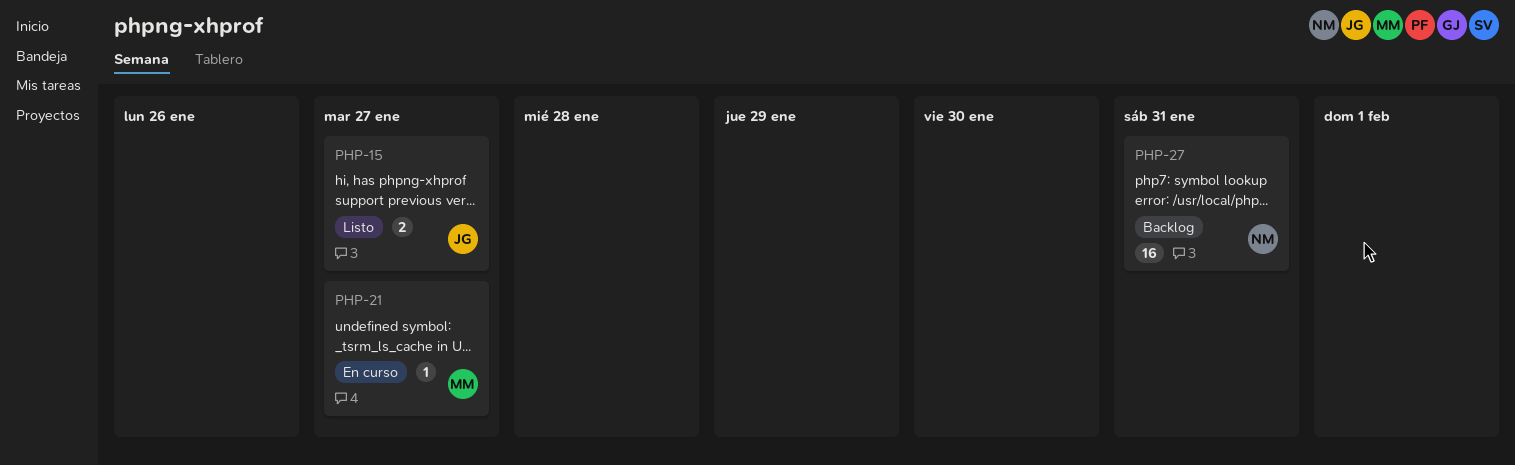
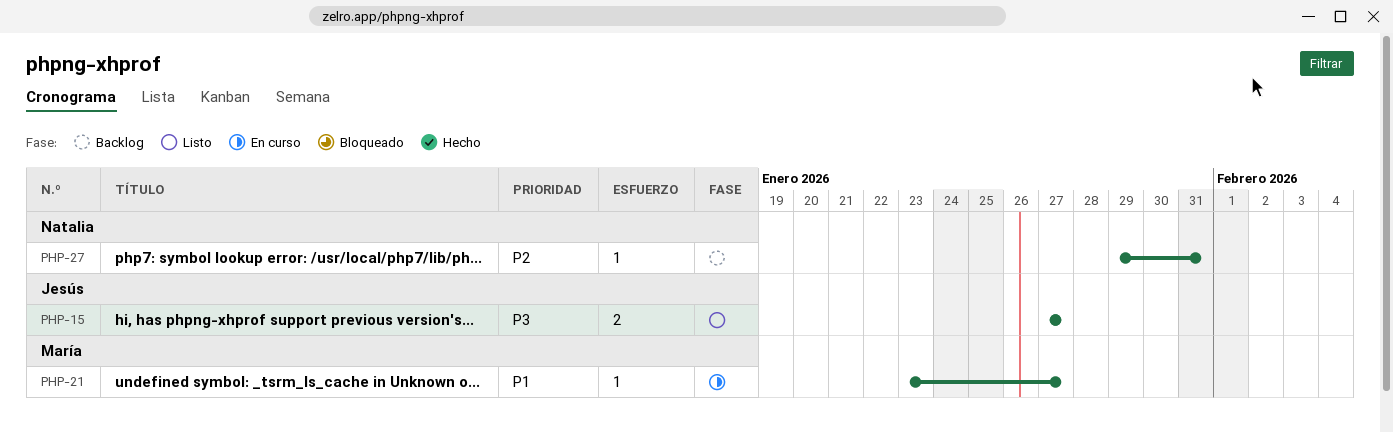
PHP-27, estimate: 16 -> 1

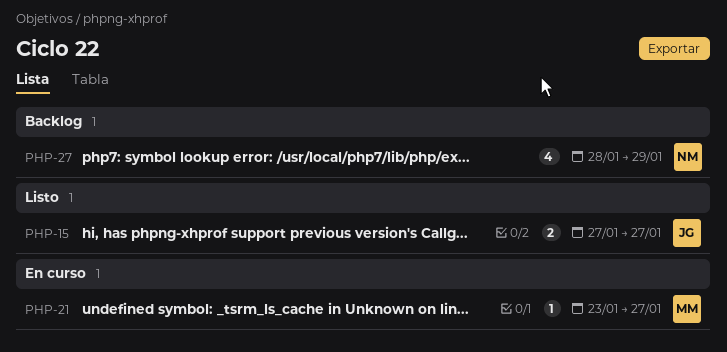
PHP-27, estimate: 1 -> 4
PHP-27, start: Jan 29 -> Jan 28
PHP-27, due: Jan 31 -> Jan 29

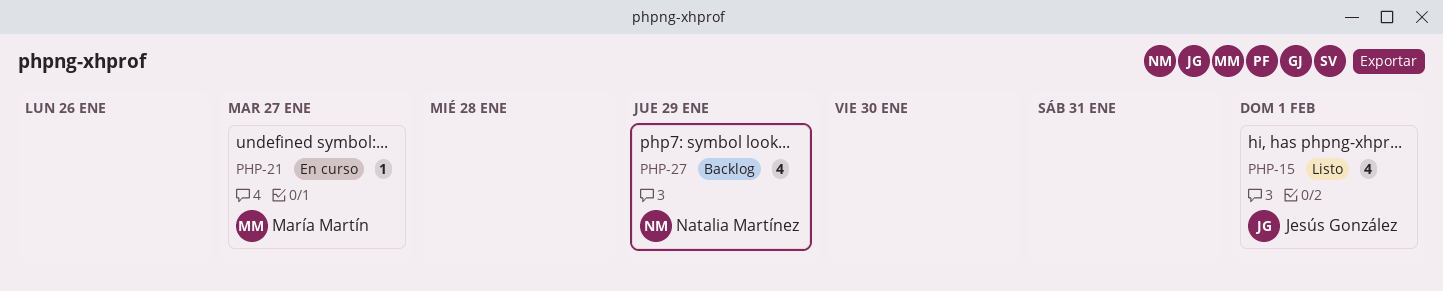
PHP-15, estimate: 2 -> 4
PHP-15, due: Jan 27 -> Feb 1

